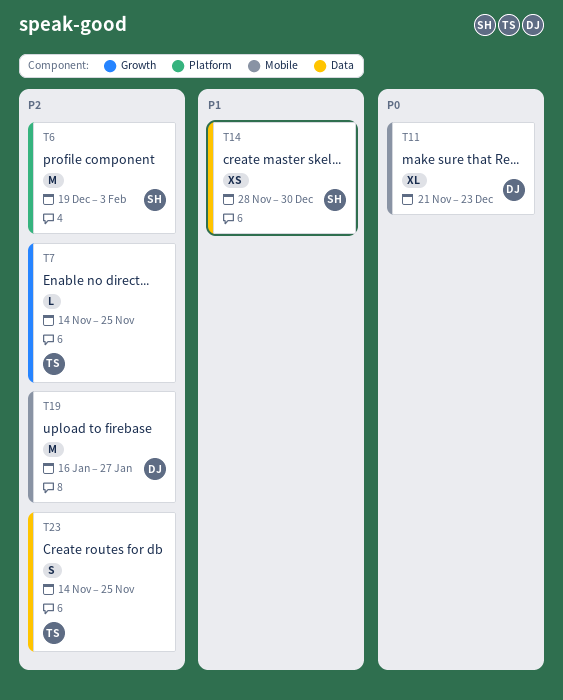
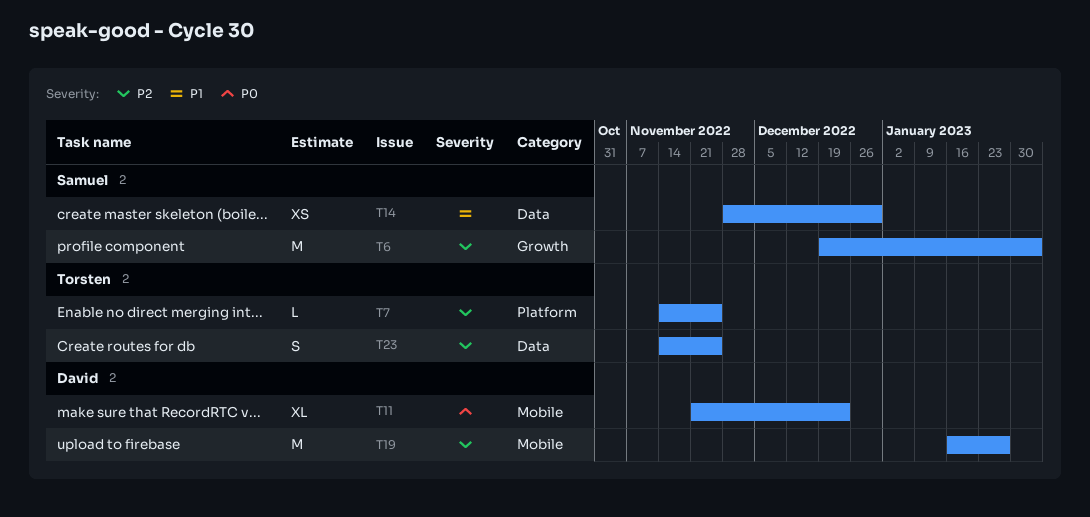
T6, label: Platform -> Growth
T7, label: Growth -> Platform

